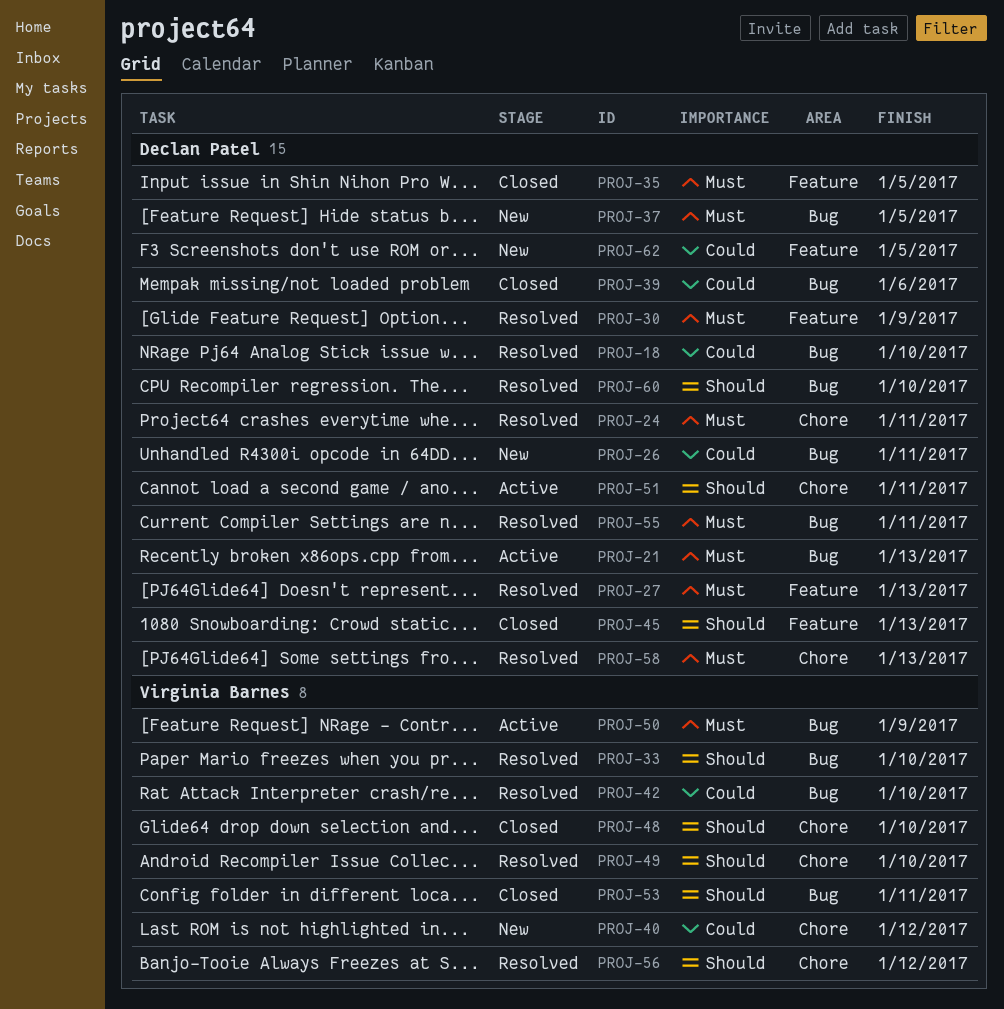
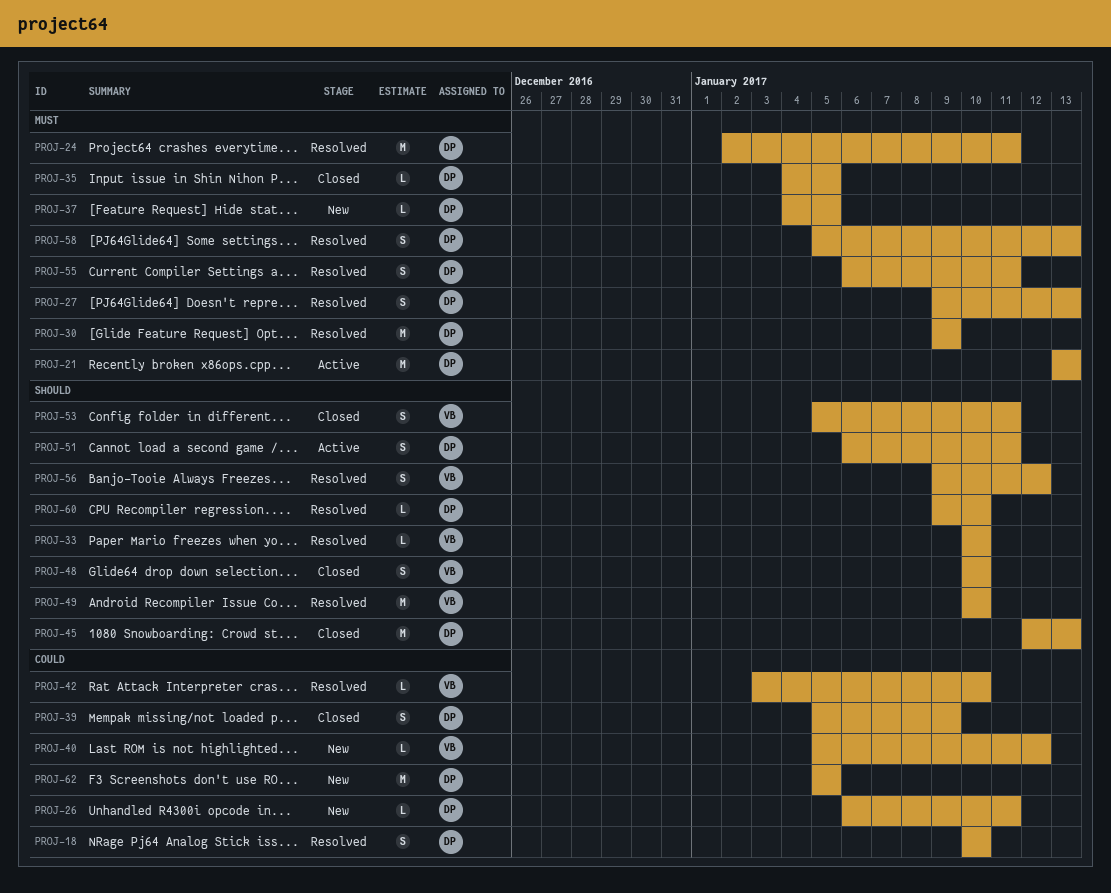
PROJ-39, due: Jan 6 -> Jan 9
PROJ-50: present -> none

